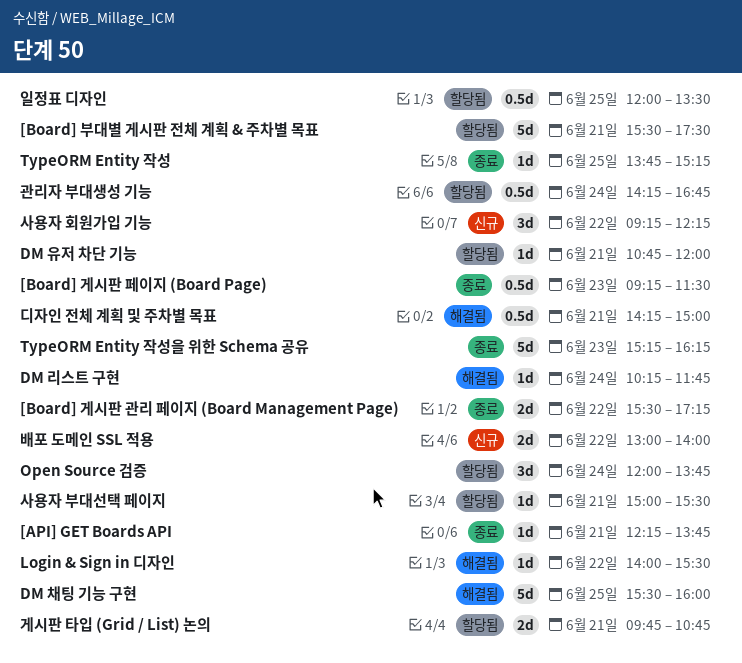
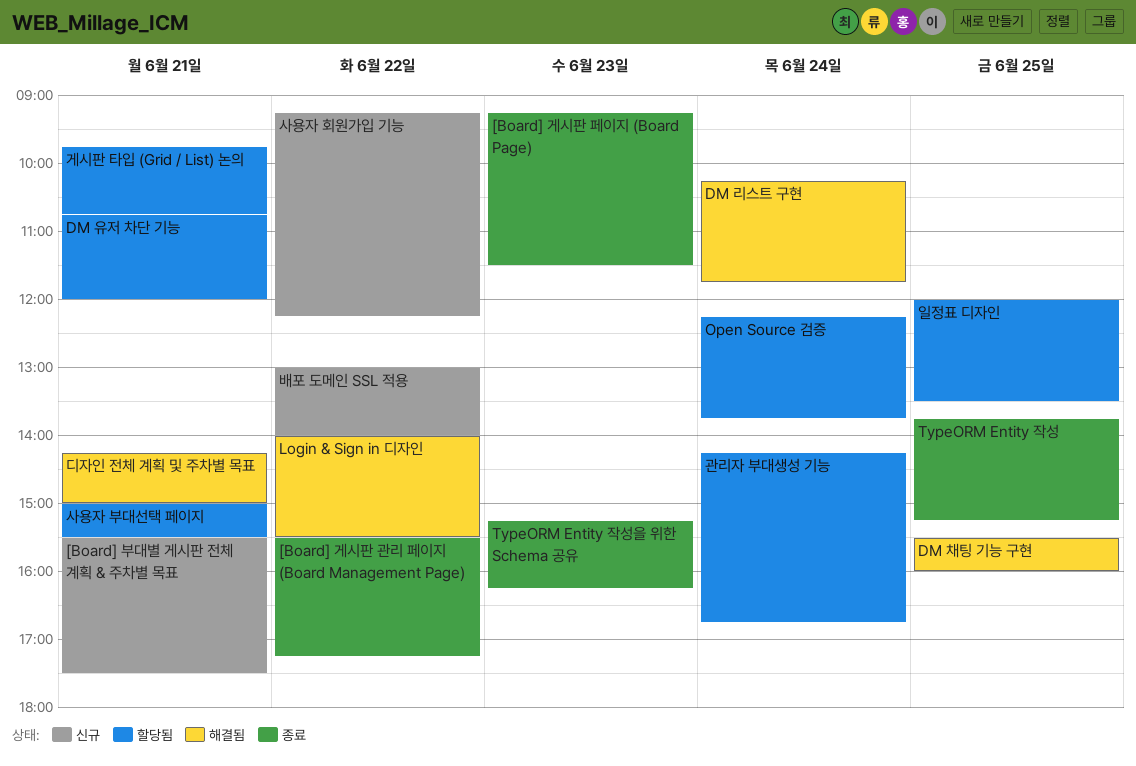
[API] GET Boards API: present -> none
[Board] 부대별 게시판 전체 계획 & 주차별 목표, status: 할당됨 -> 신규
Open Source 검증, begins: 12:00 -> 12:15

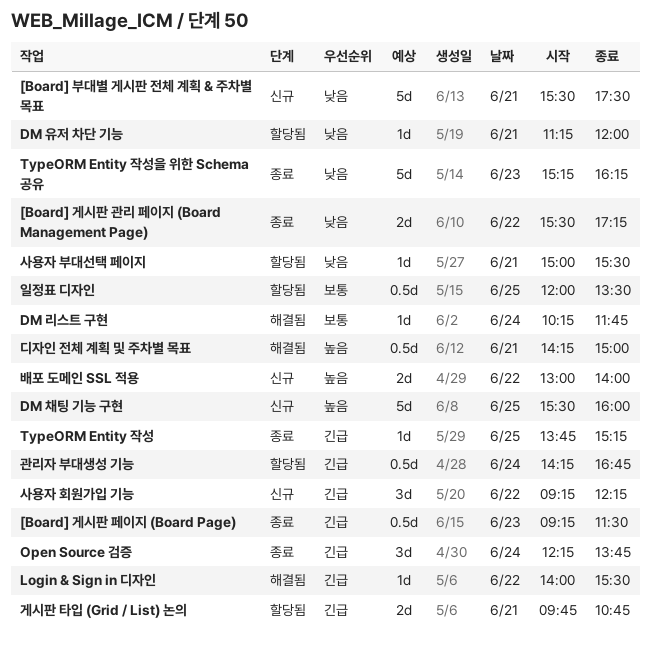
DM 유저 차단 기능, begins: 10:45 -> 11:15
DM 채팅 기능 구현, status: 해결됨 -> 신규
Open Source 검증, status: 할당됨 -> 종료

